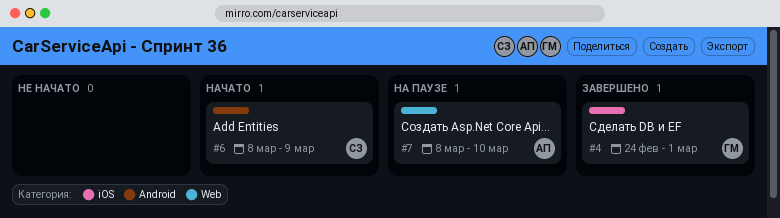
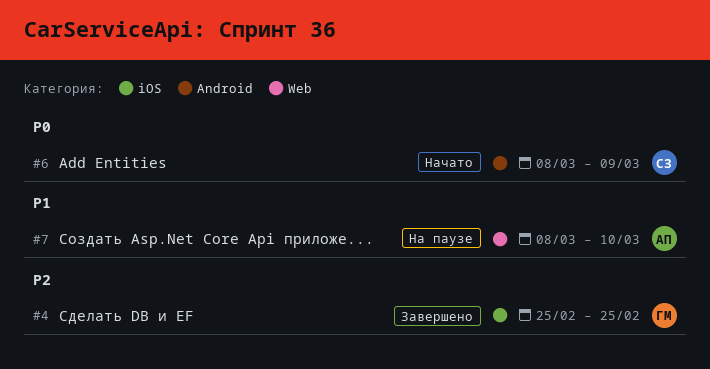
#4, start: Feb 24 -> Feb 25
#4, due: Mar 1 -> Feb 25

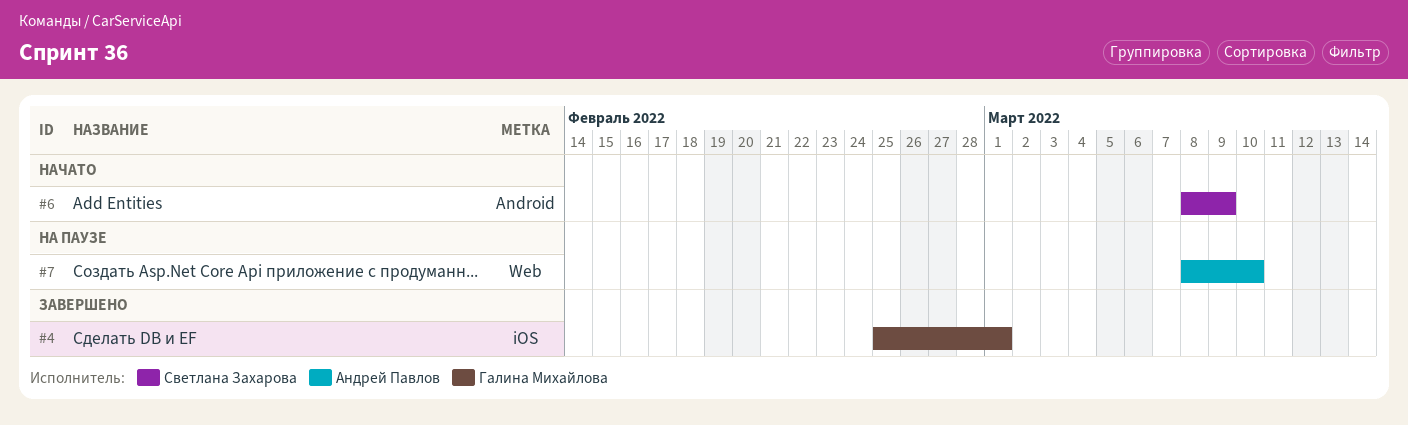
#4, due: Feb 25 -> Mar 1

